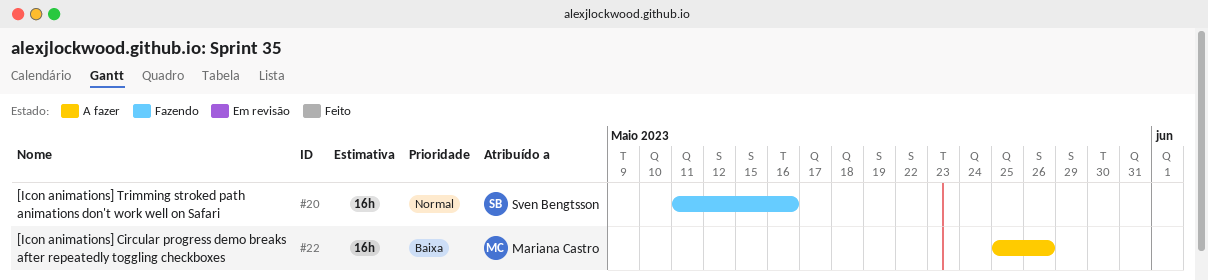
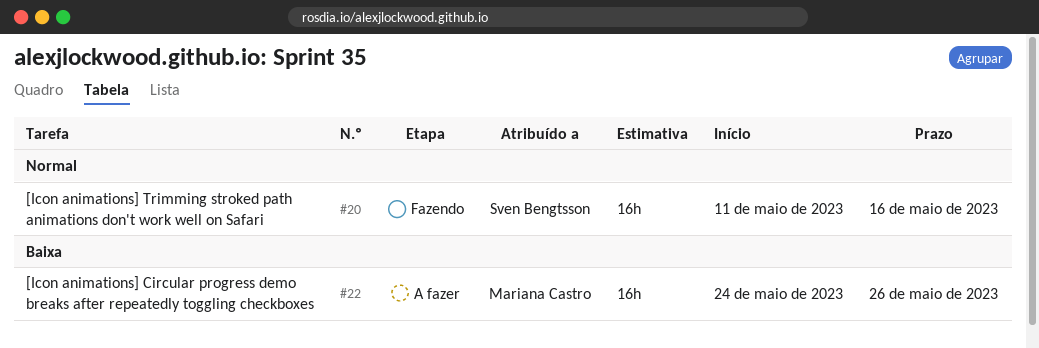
#22, start: May 25 -> May 24

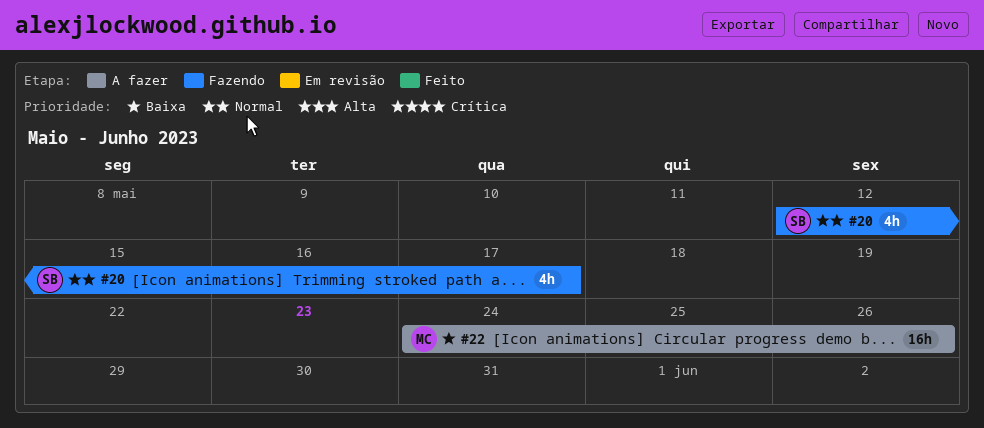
#20, estimate: 16h -> 4h
#20, start: May 11 -> May 12
#20, due: May 16 -> May 17

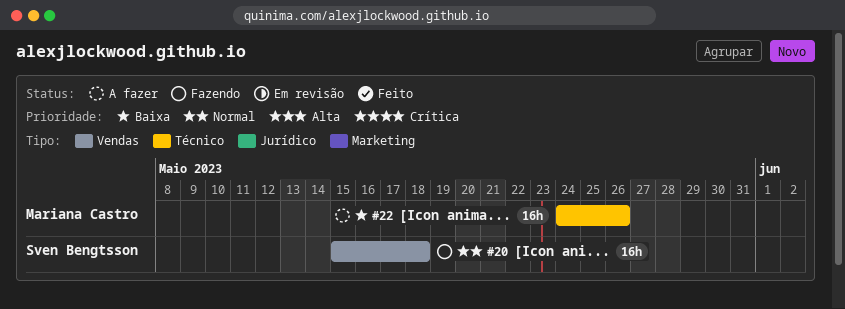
#20, estimate: 4h -> 16h
#20, start: May 12 -> May 15
#20, due: May 17 -> May 18

